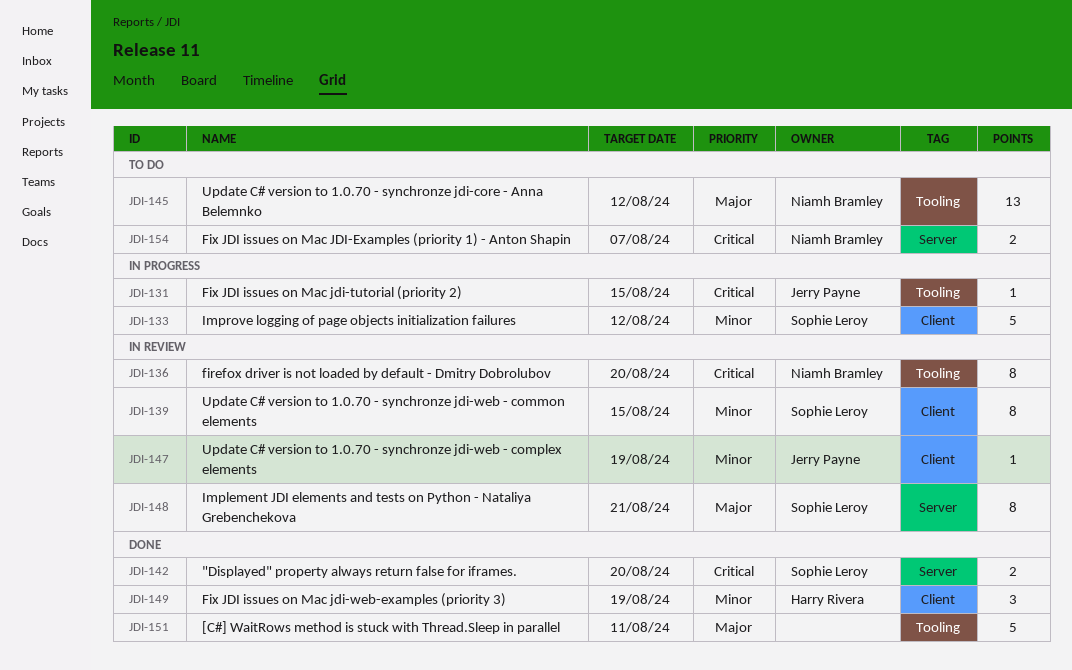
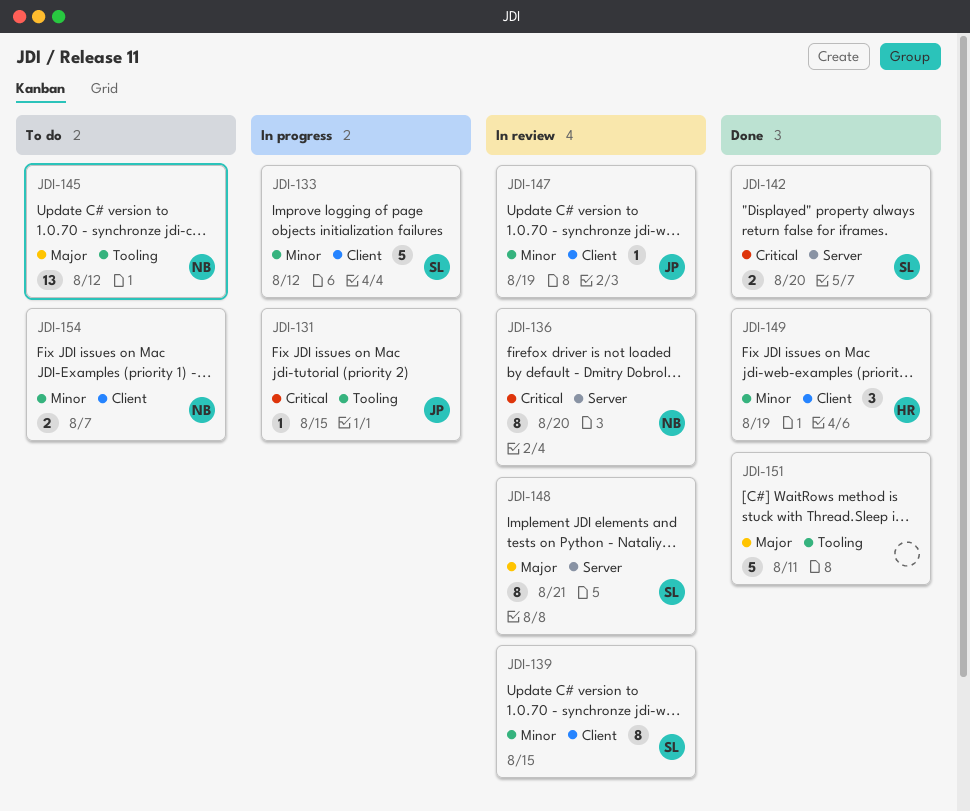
JDI-136, label: Tooling -> Server
JDI-154, priority: Critical -> Minor
JDI-154, label: Server -> Client

